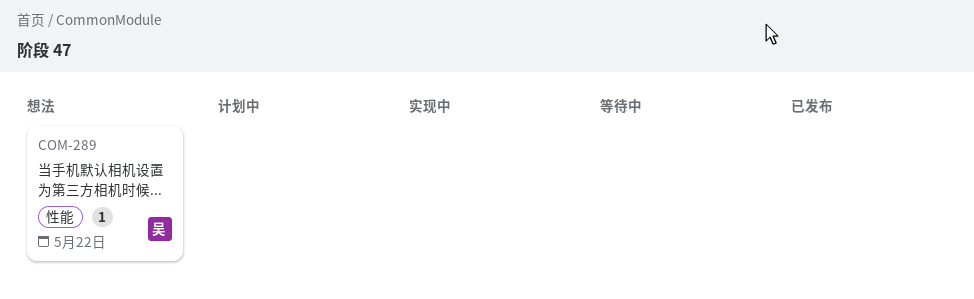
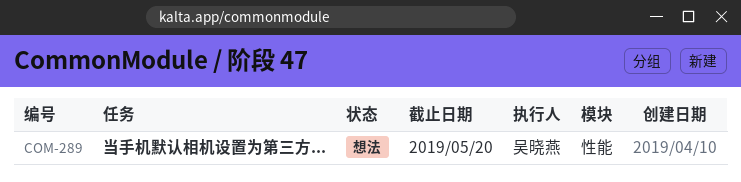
COM-289, due: May 22 -> May 20

